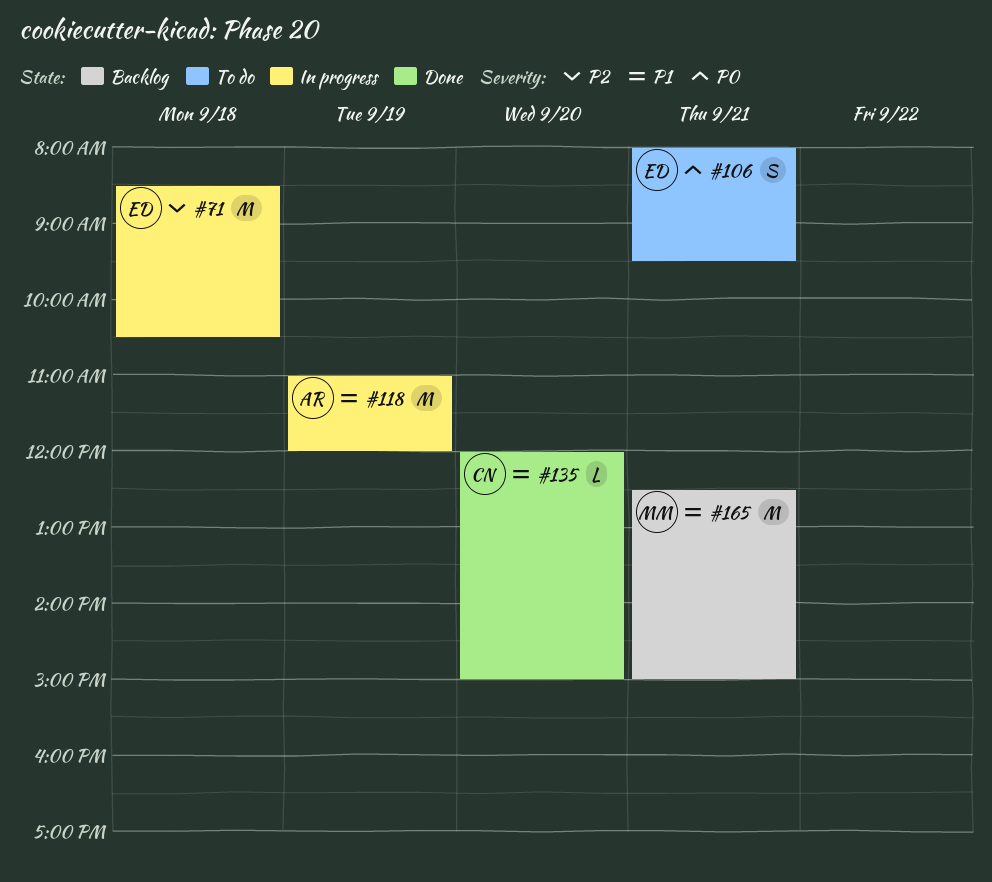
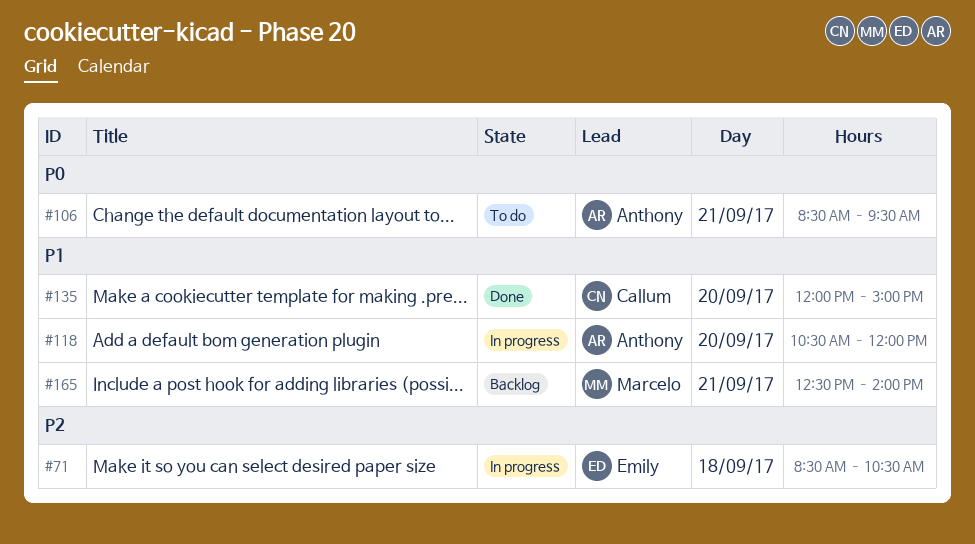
#106, owner: Emily -> Anthony
#106, begins: 08:00 -> 08:30
#118, day: Sep 19 -> Sep 20
#118, begins: 11:00 -> 10:30
#165, ends: 15:00 -> 14:00

